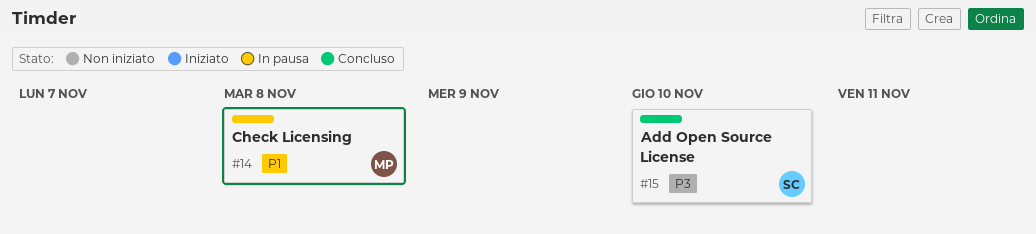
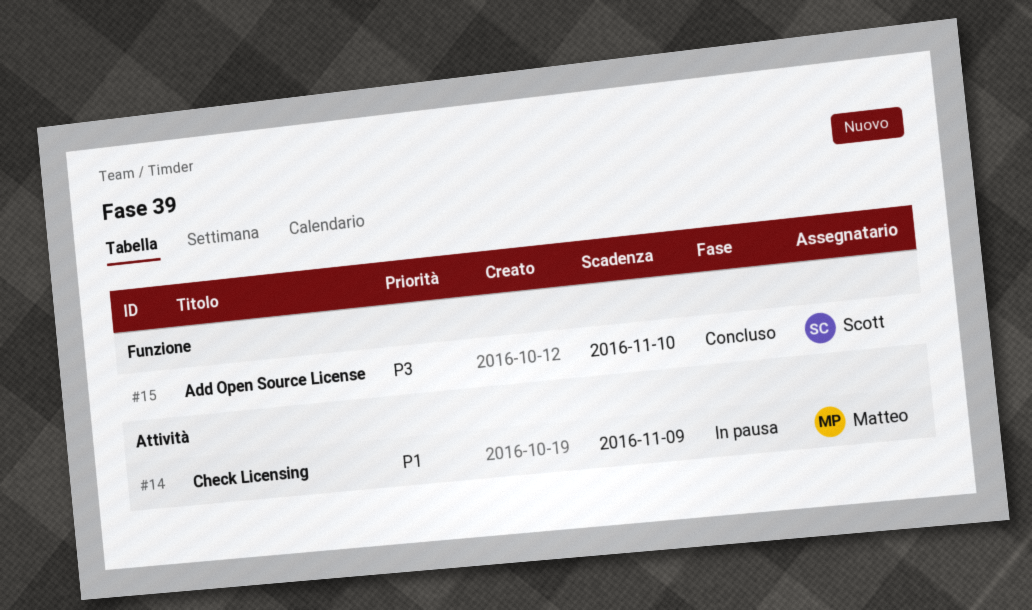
#14, due: Nov 8 -> Nov 9

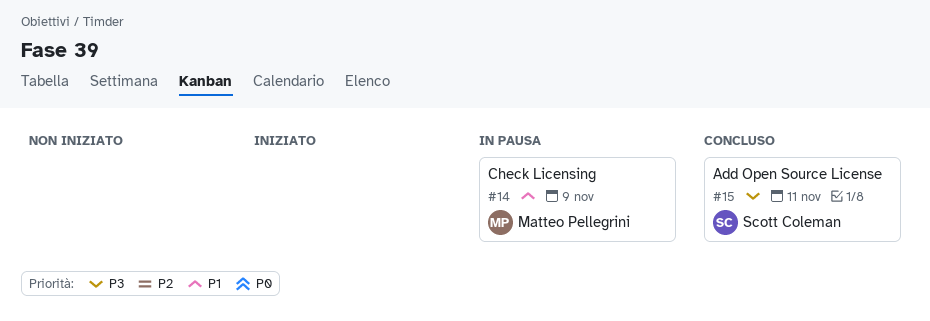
#15, due: Nov 10 -> Nov 11

